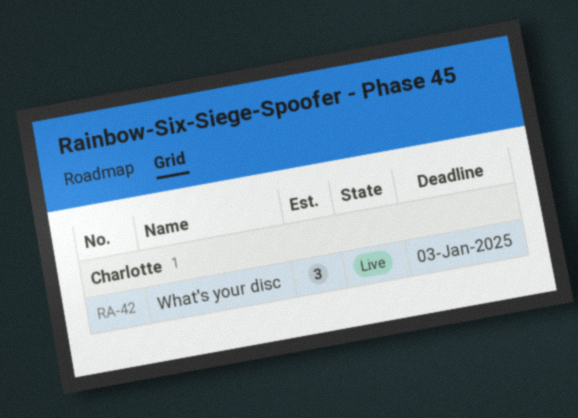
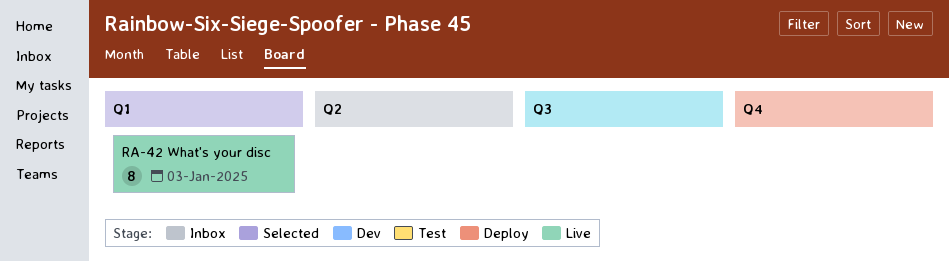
RA-42, estimate: 3 -> 8

